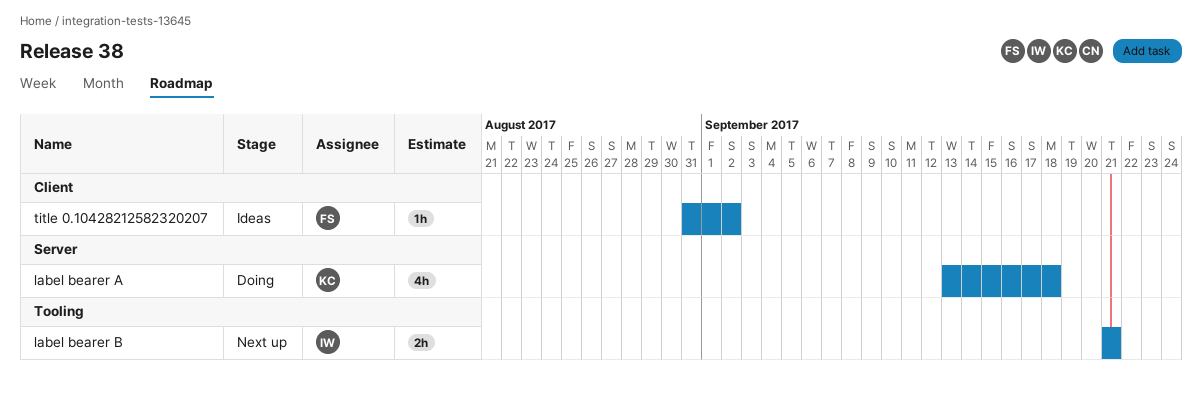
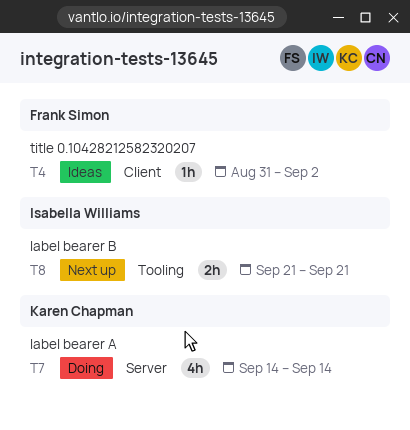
label bearer A, start: Sep 13 -> Sep 14
label bearer A, due: Sep 18 -> Sep 14

